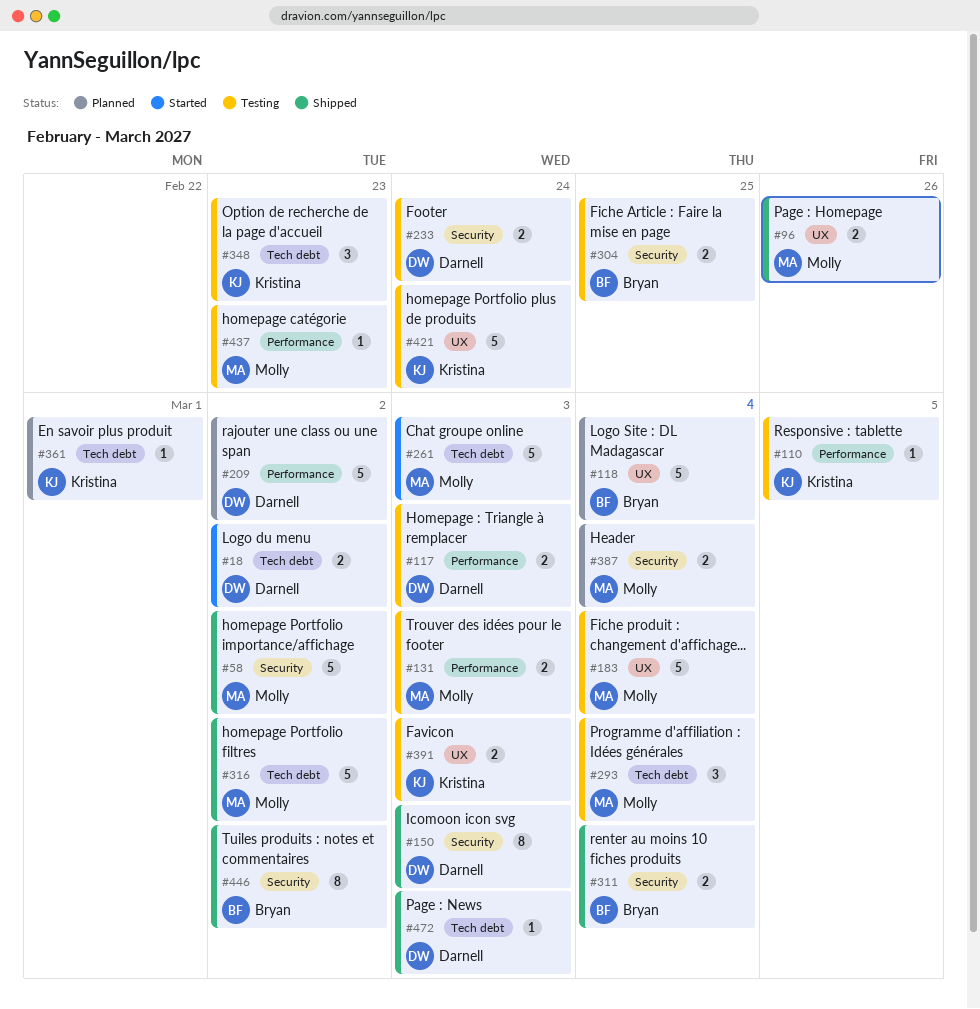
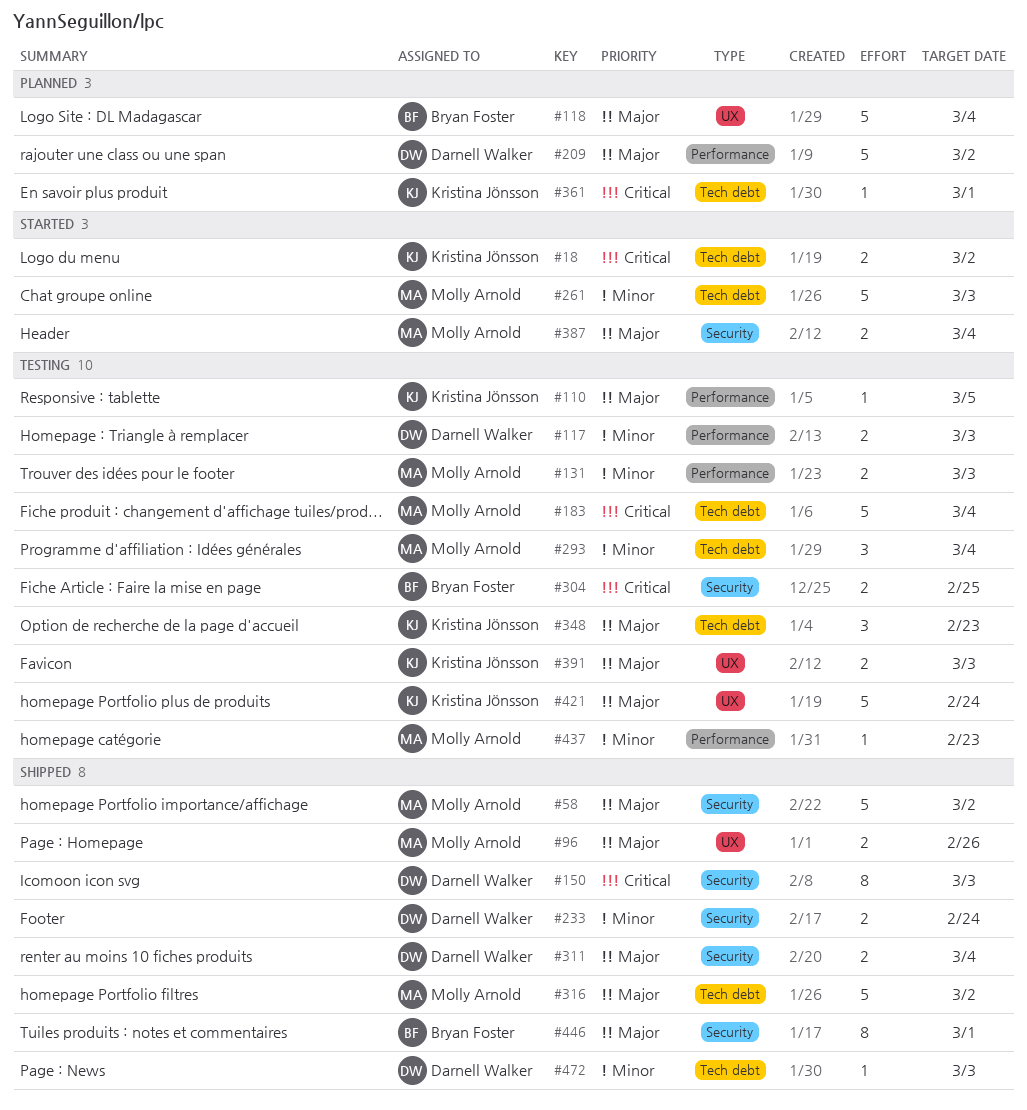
#18, owner: Darnell Walker -> Kristina Jönsson
#183, label: UX -> Tech debt
#233, status: Testing -> Shipped
#311, owner: Bryan Foster -> Darnell Walker
#387, status: Planned -> Started
#446, due: Mar 2 -> Mar 1

